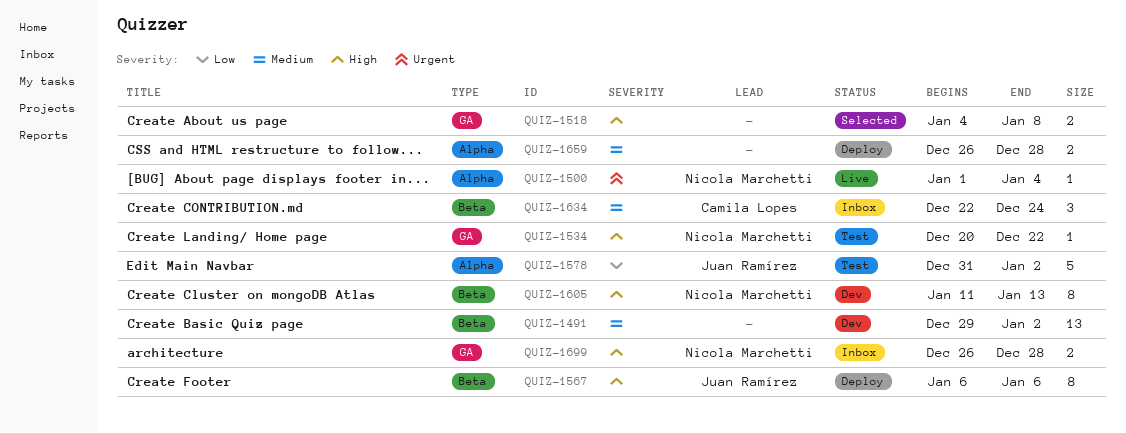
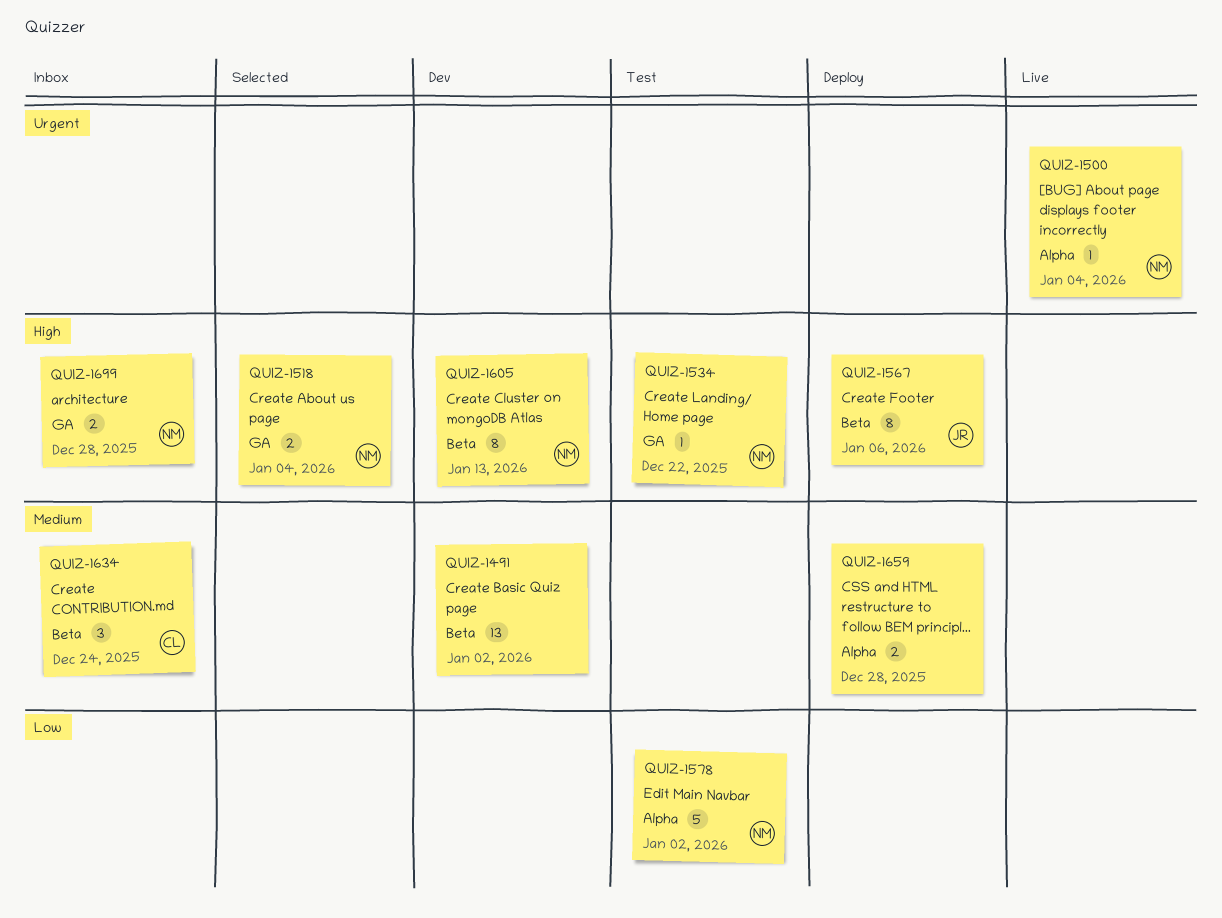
QUIZ-1518, owner: none -> Nicola Marchetti
QUIZ-1518, due: Jan 8 -> Jan 4
QUIZ-1578, owner: Juan Ramírez -> Nicola Marchetti

